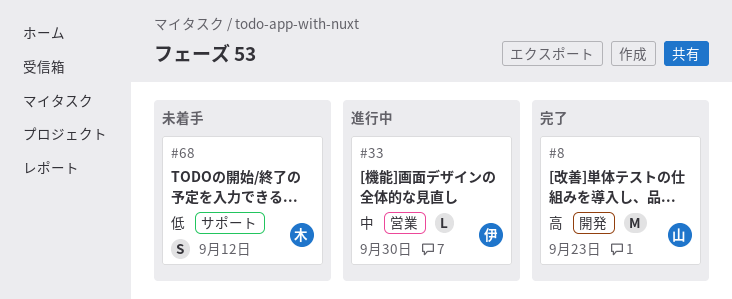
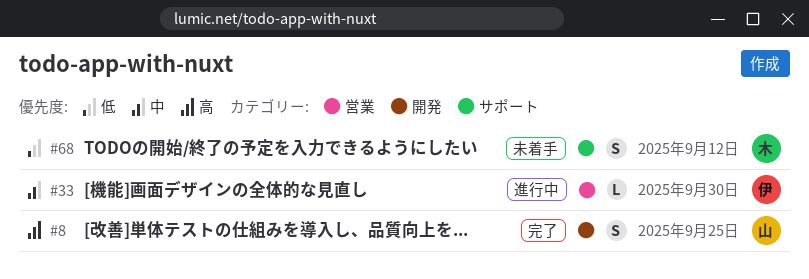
#8, estimate: M -> S
#8, due: Sep 23 -> Sep 25

